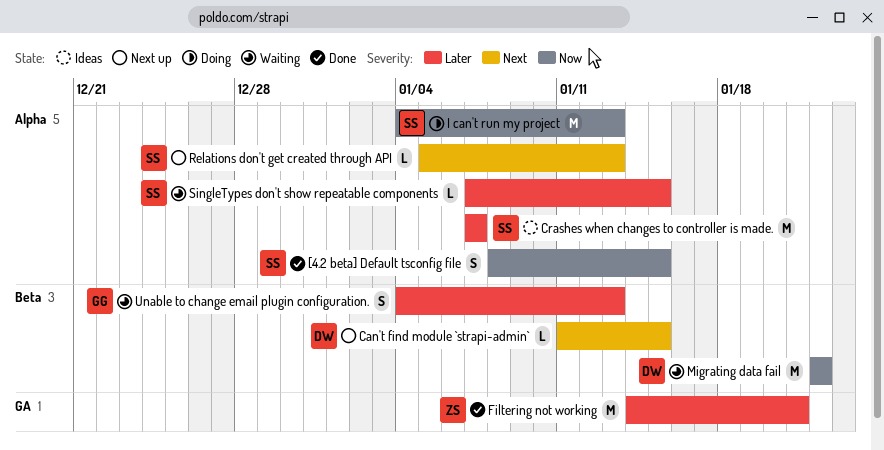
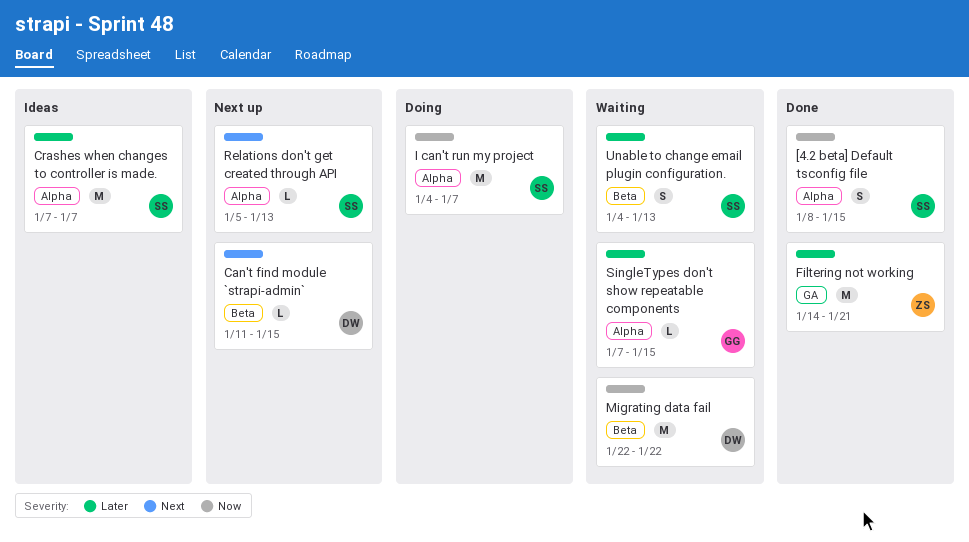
I can't run my project, due: Jan 13 -> Jan 7
SingleTypes don't show repeatable components, owner: SS -> GG
Unable to change email plugin configuration., owner: GG -> SS

